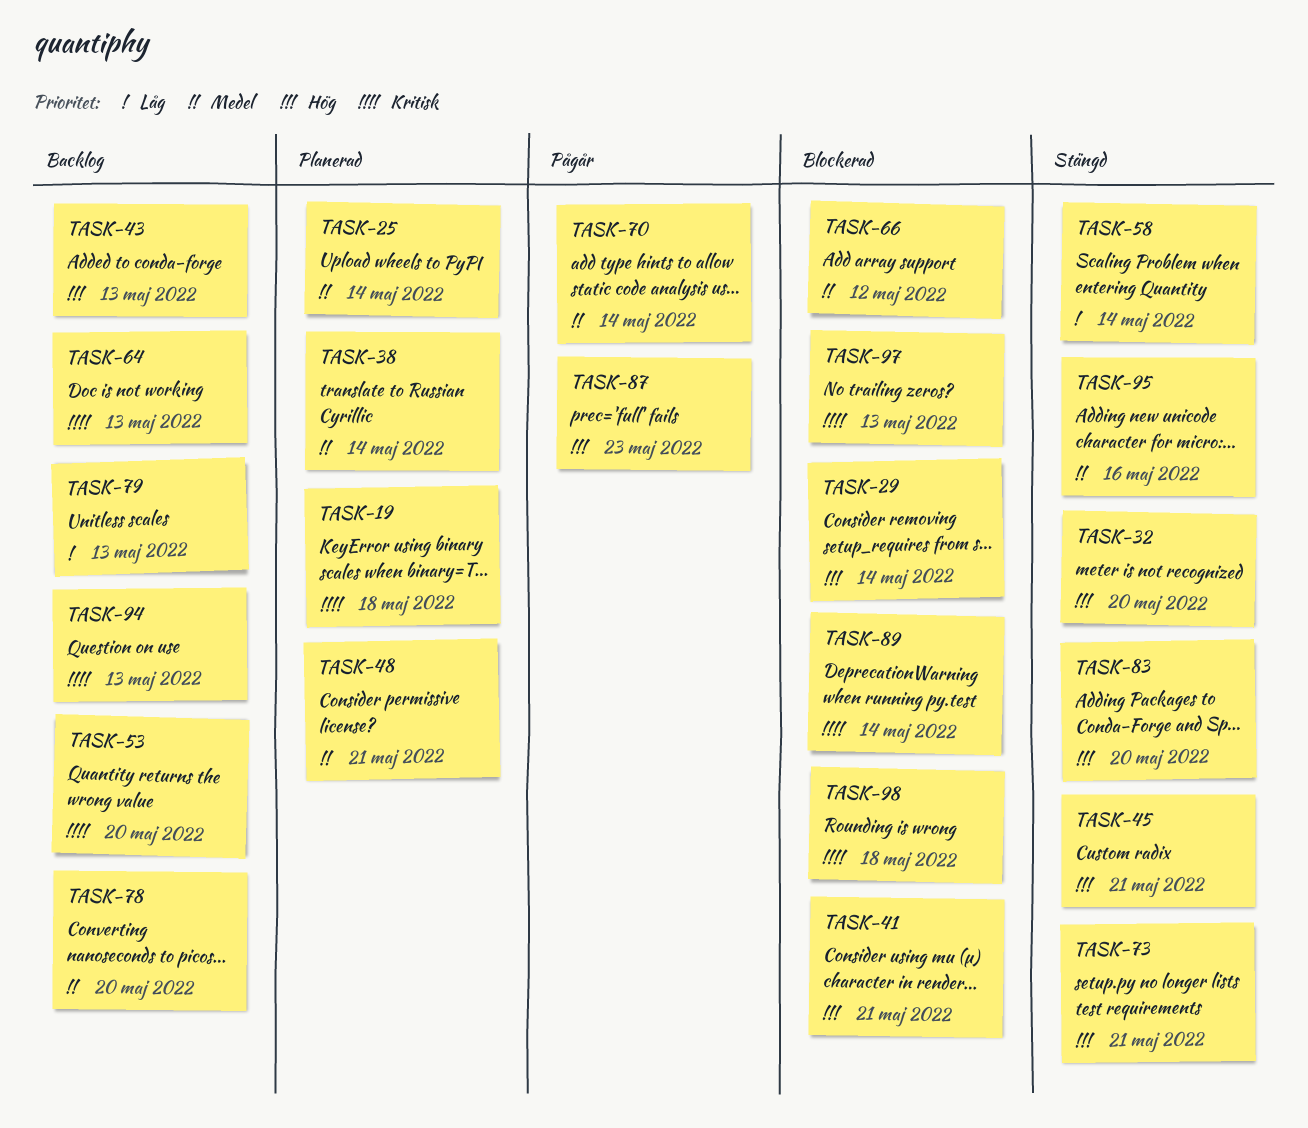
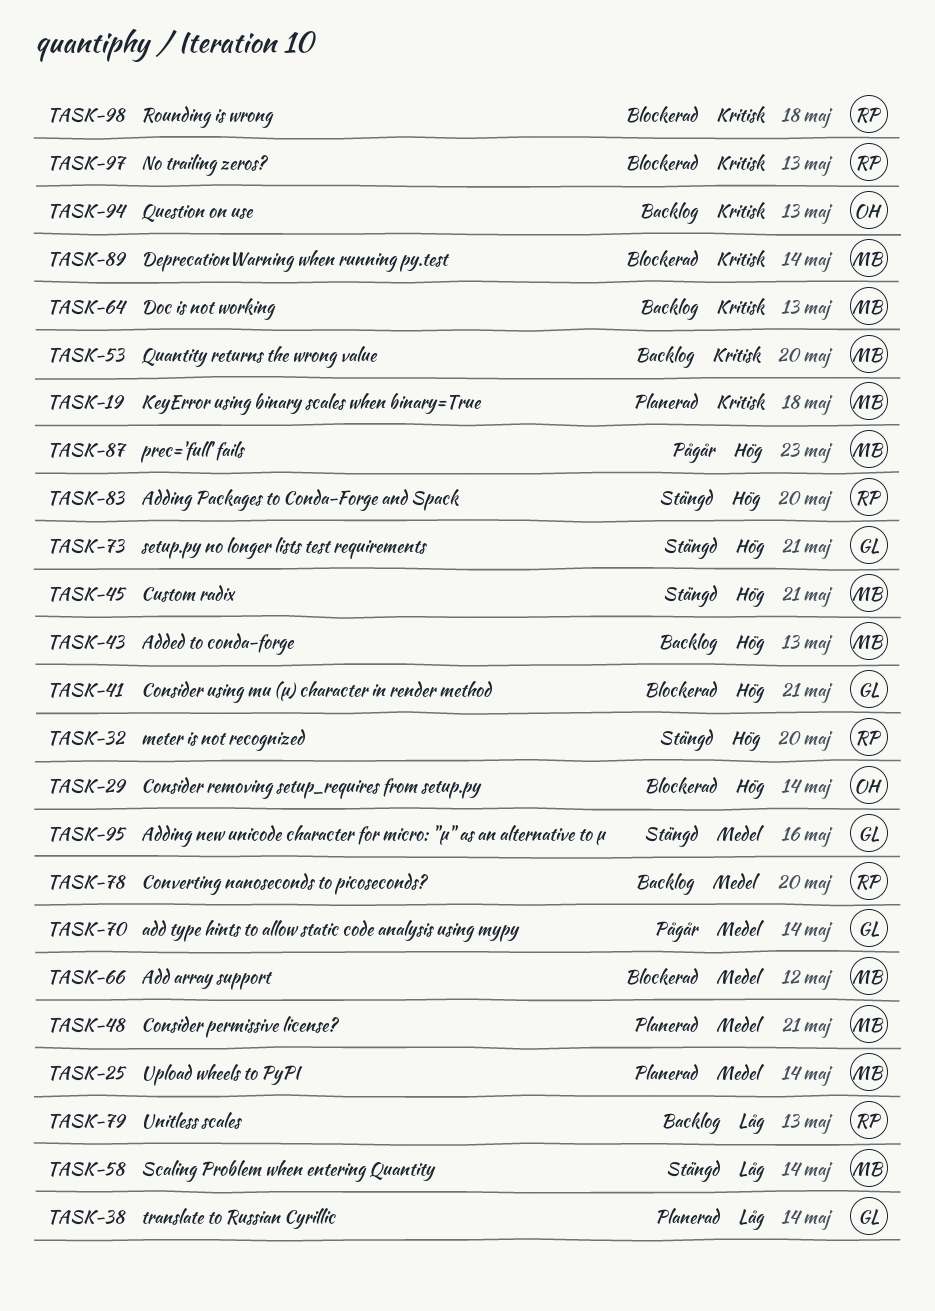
TASK-38, priority: Medel -> Låg

